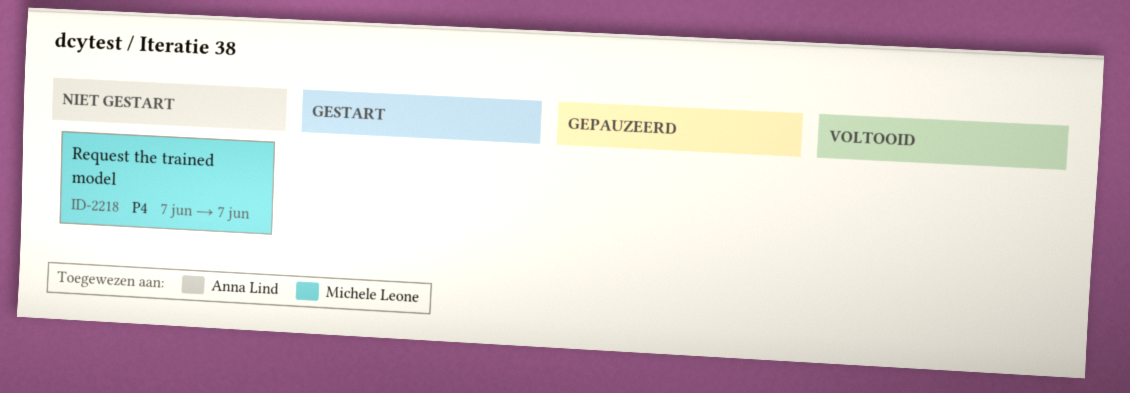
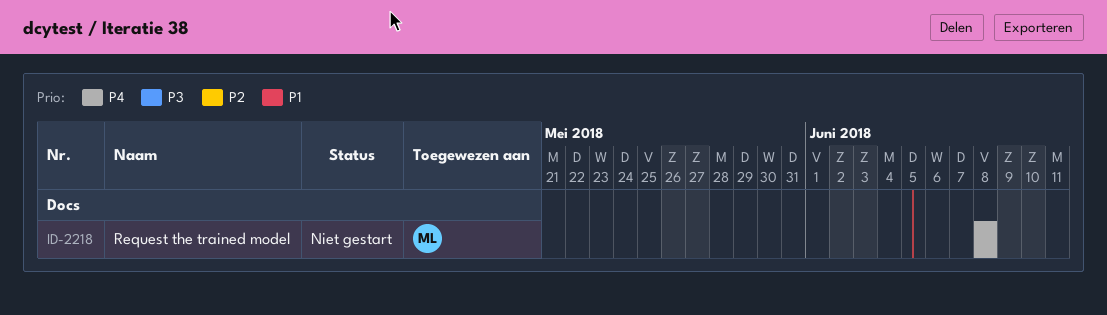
ID-2218, start: Jun 7 -> Jun 8
ID-2218, due: Jun 7 -> Jun 8

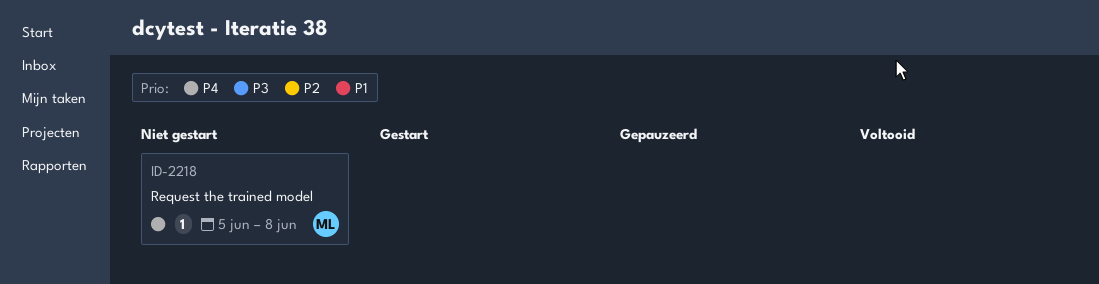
ID-2218, start: Jun 8 -> Jun 5

